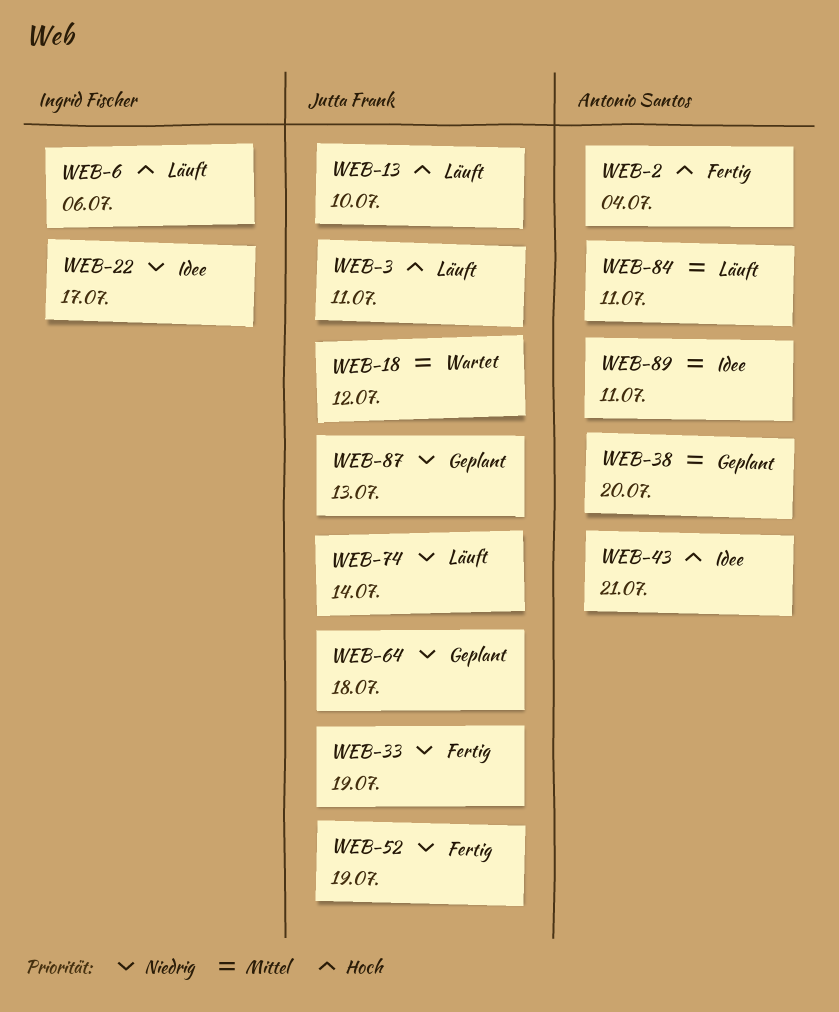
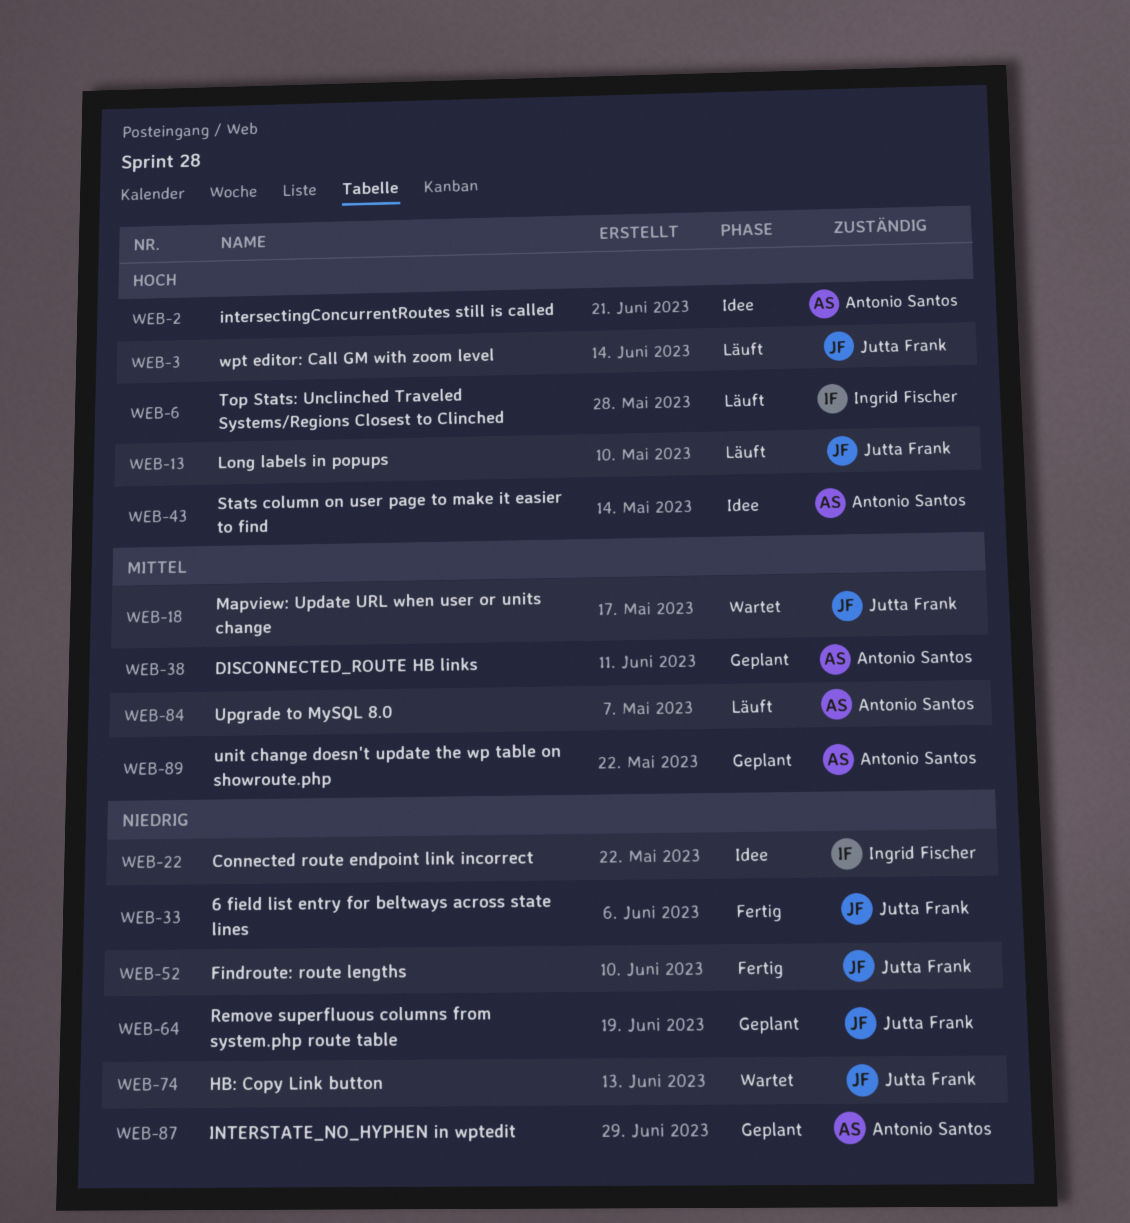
WEB-2, status: Fertig -> Idee
WEB-74, status: Läuft -> Wartet
WEB-87, owner: Jutta Frank -> Antonio Santos
WEB-89, status: Idee -> Geplant

